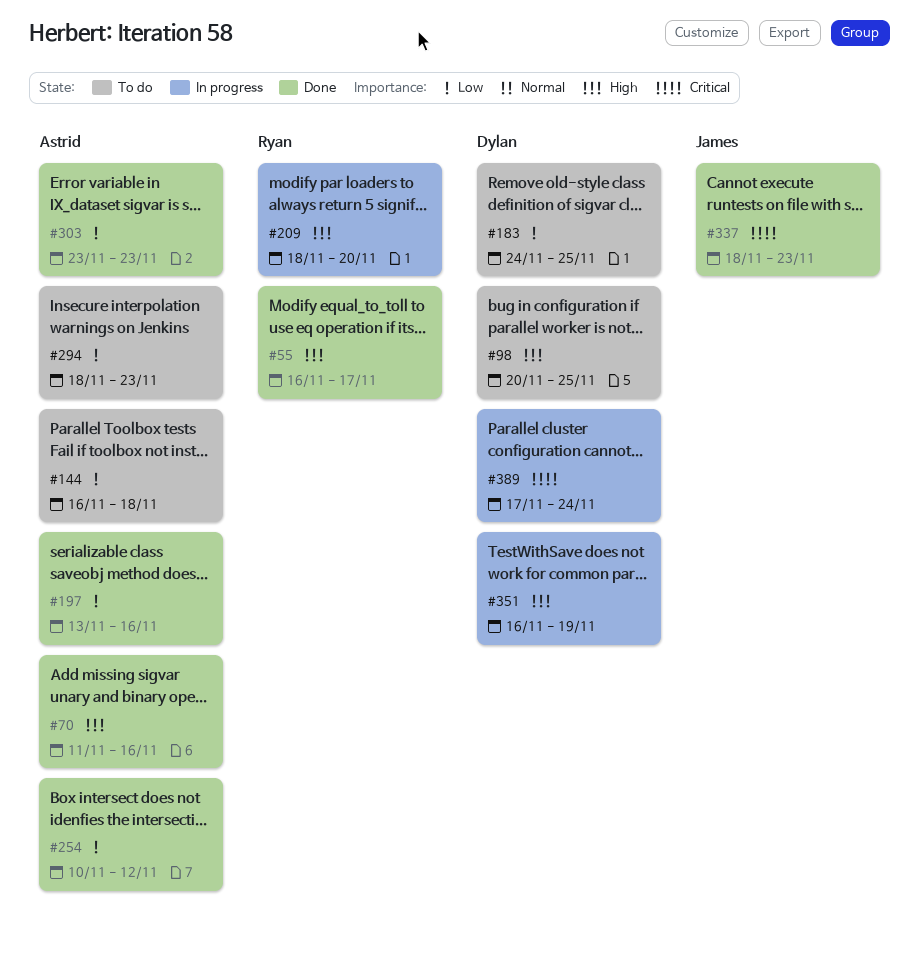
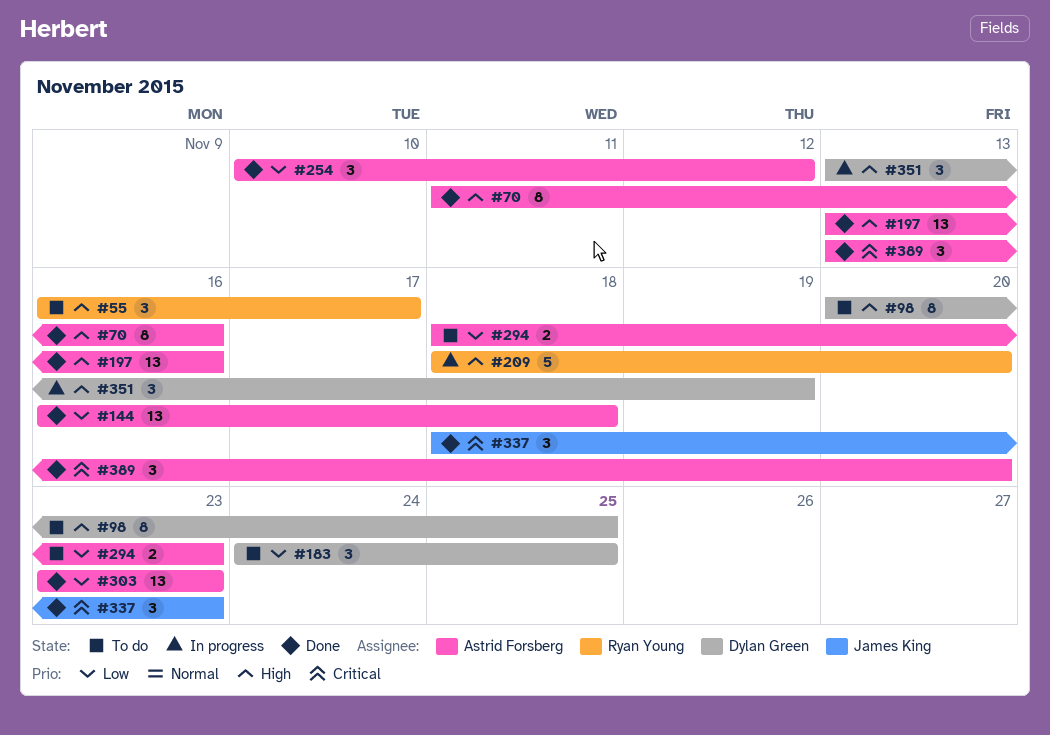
#55, status: Done -> To do
#144, status: To do -> Done
#197, priority: Low -> High
#351, start: Nov 16 -> Nov 13
#389, status: In progress -> Done
#389, owner: Dylan Green -> Astrid Forsberg
#389, start: Nov 17 -> Nov 13
#389, due: Nov 24 -> Nov 20

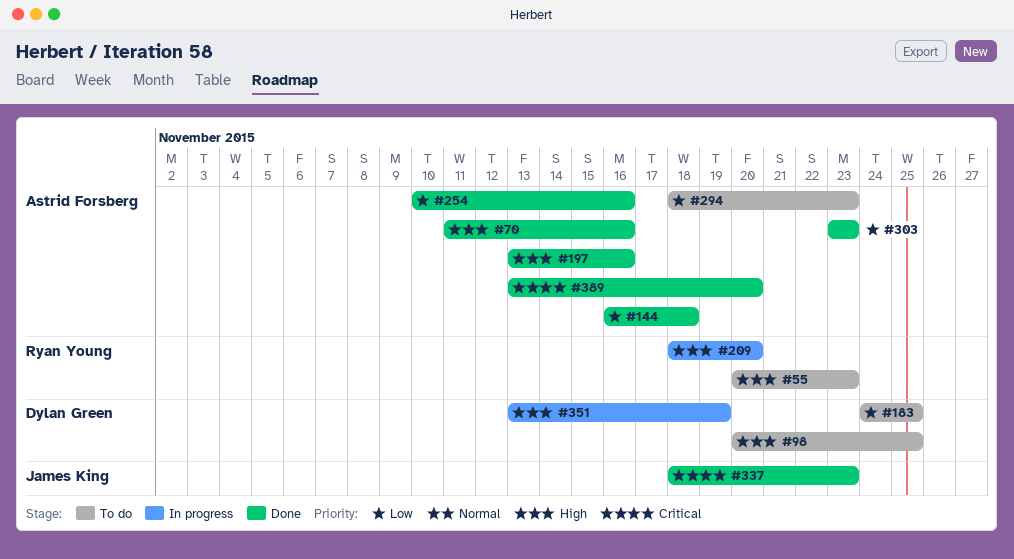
#55, start: Nov 16 -> Nov 20
#55, due: Nov 17 -> Nov 23
#254, due: Nov 12 -> Nov 16

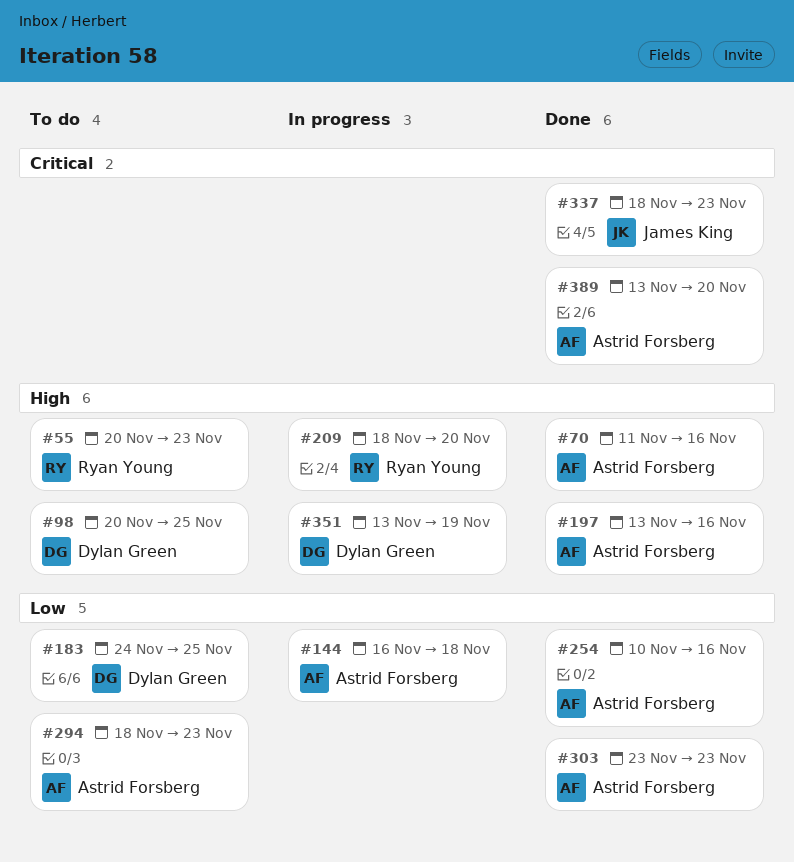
#144, status: Done -> In progress

